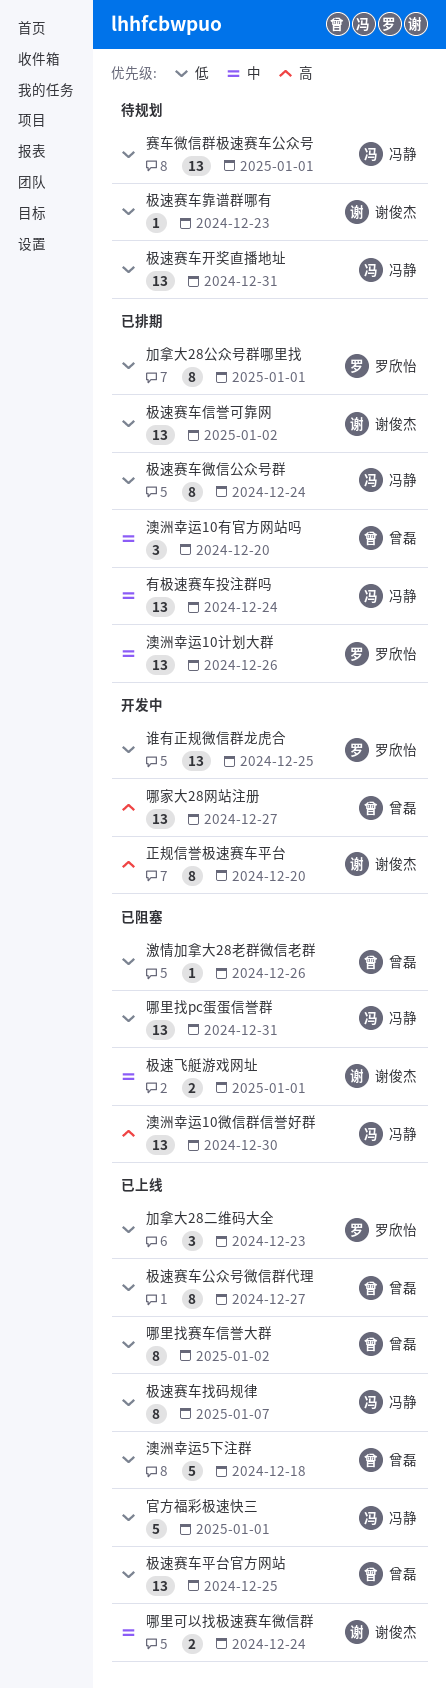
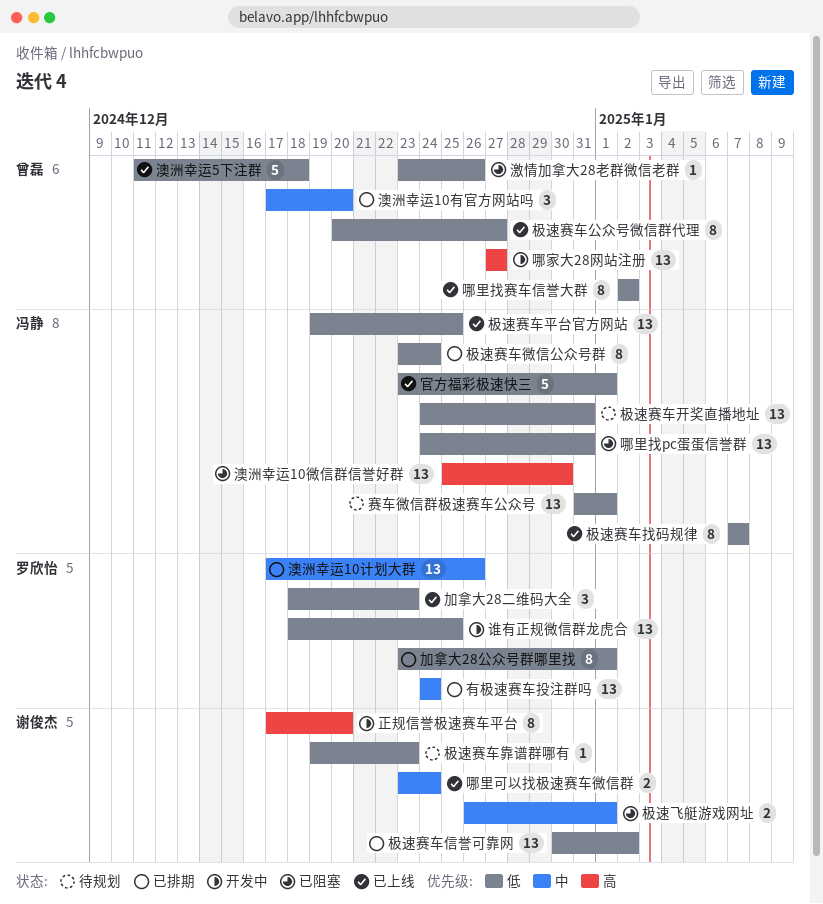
有极速赛车投注群吗, owner: 冯静 -> 罗欣怡
极速赛车平台官方网站, owner: 曾磊 -> 冯静

